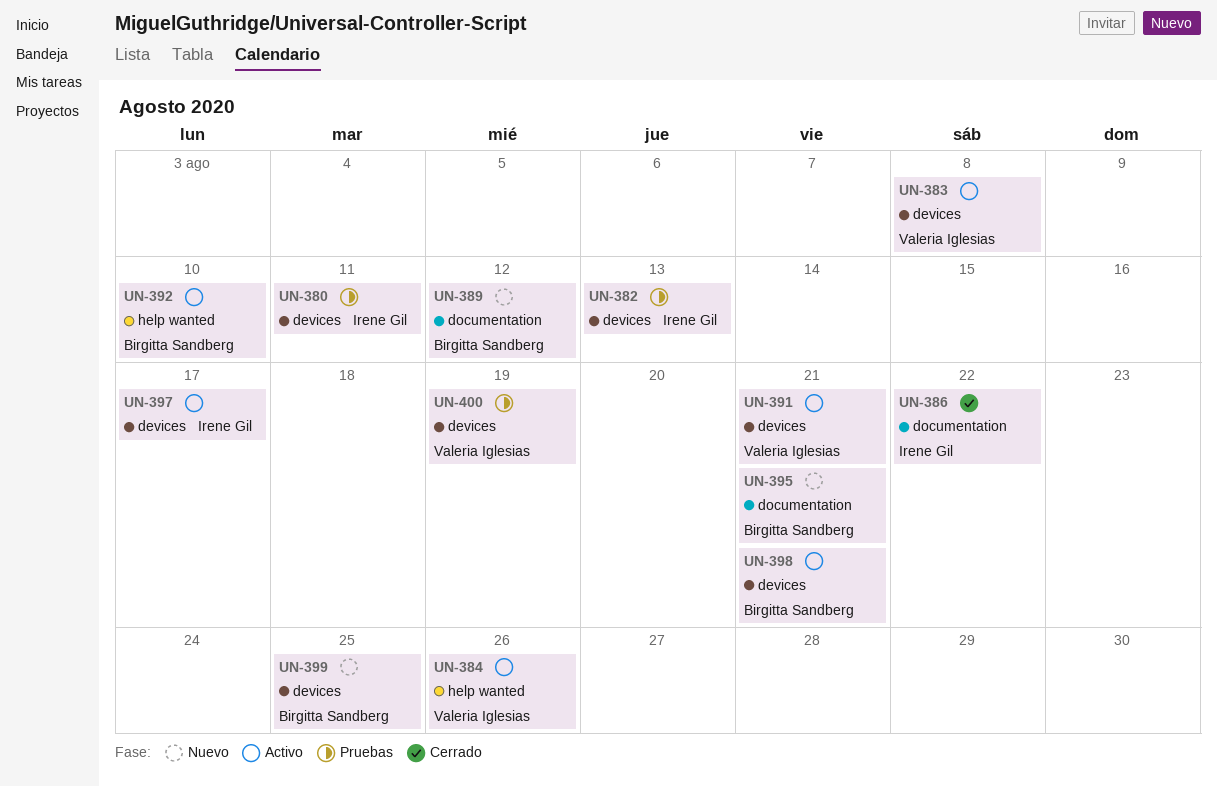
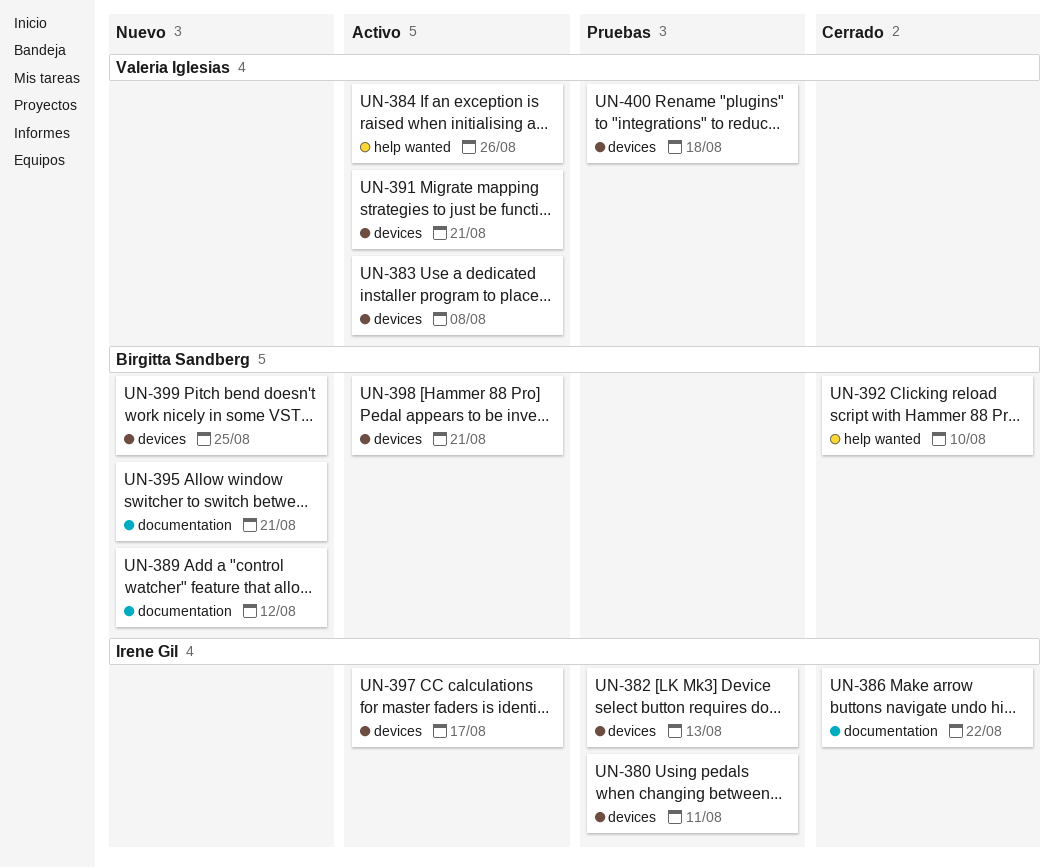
UN-392, status: Activo -> Cerrado
UN-400, due: Aug 19 -> Aug 18

